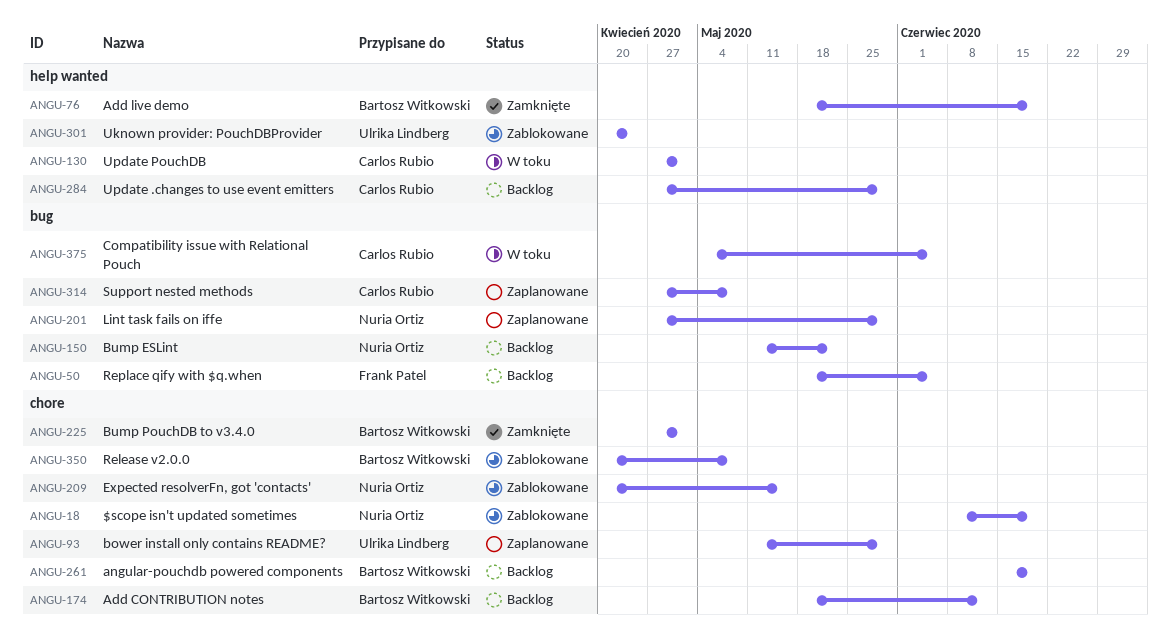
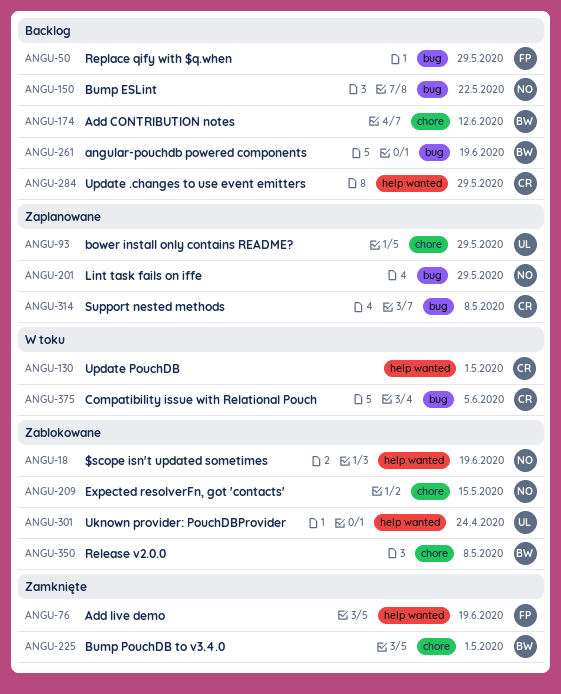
ANGU-18, label: chore -> help wanted
ANGU-50, due: Jun 5 -> May 29
ANGU-76, owner: Bartosz Witkowski -> Frank Patel
ANGU-261, label: chore -> bug

